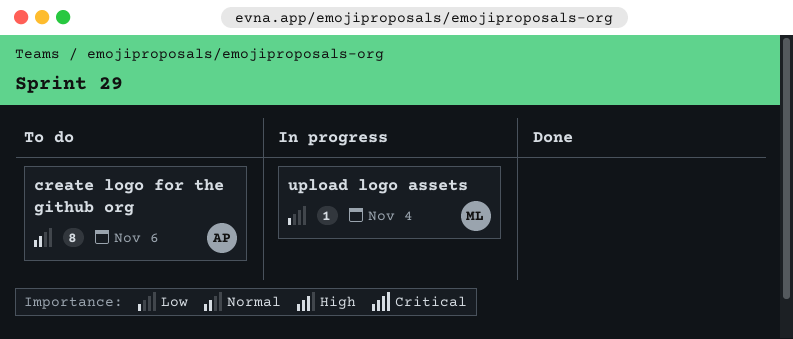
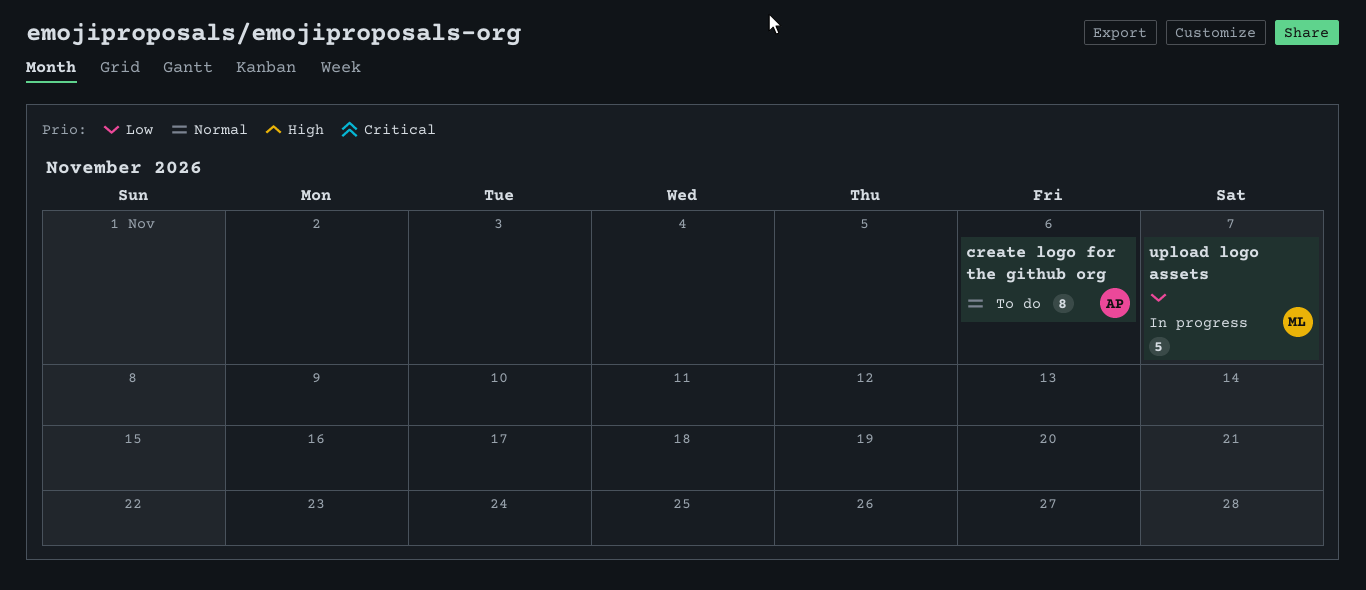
upload logo assets, estimate: 1 -> 5
upload logo assets, due: Nov 4 -> Nov 7

